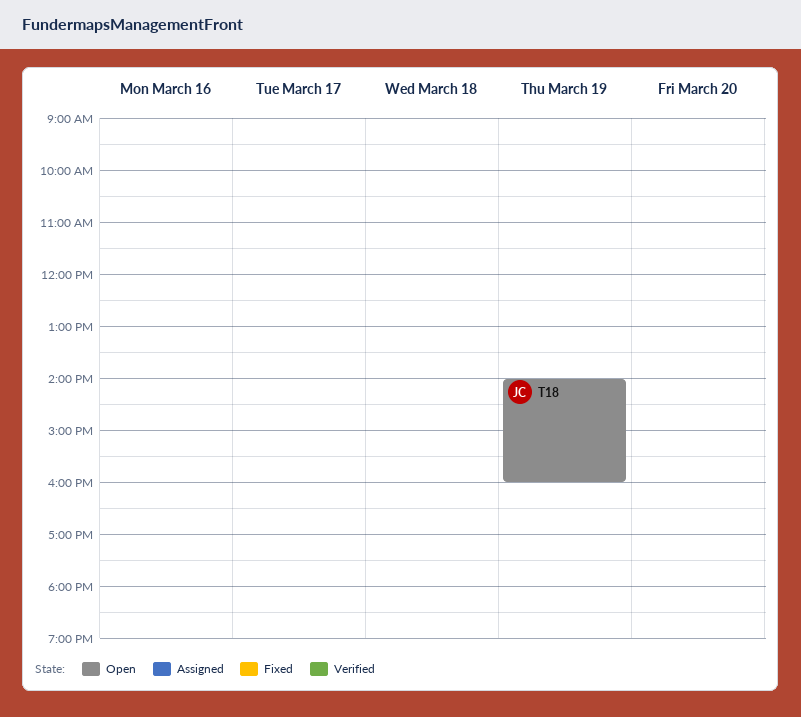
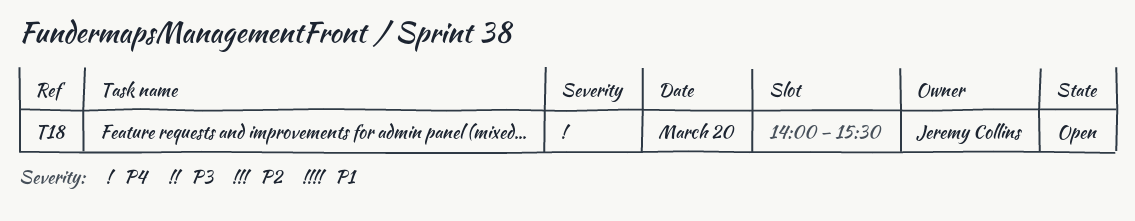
T18, day: Mar 19 -> Mar 20
T18, ends: 16:00 -> 15:30

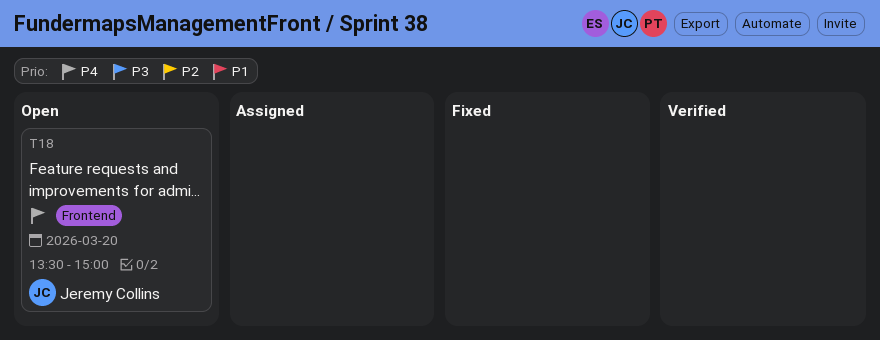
T18, begins: 14:00 -> 13:30
T18, ends: 15:30 -> 15:00

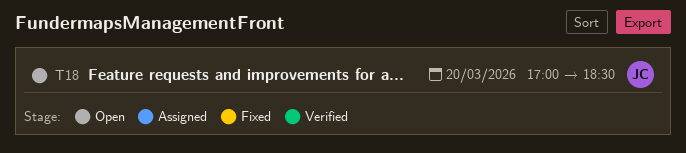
T18, begins: 13:30 -> 17:00
T18, ends: 15:00 -> 18:30

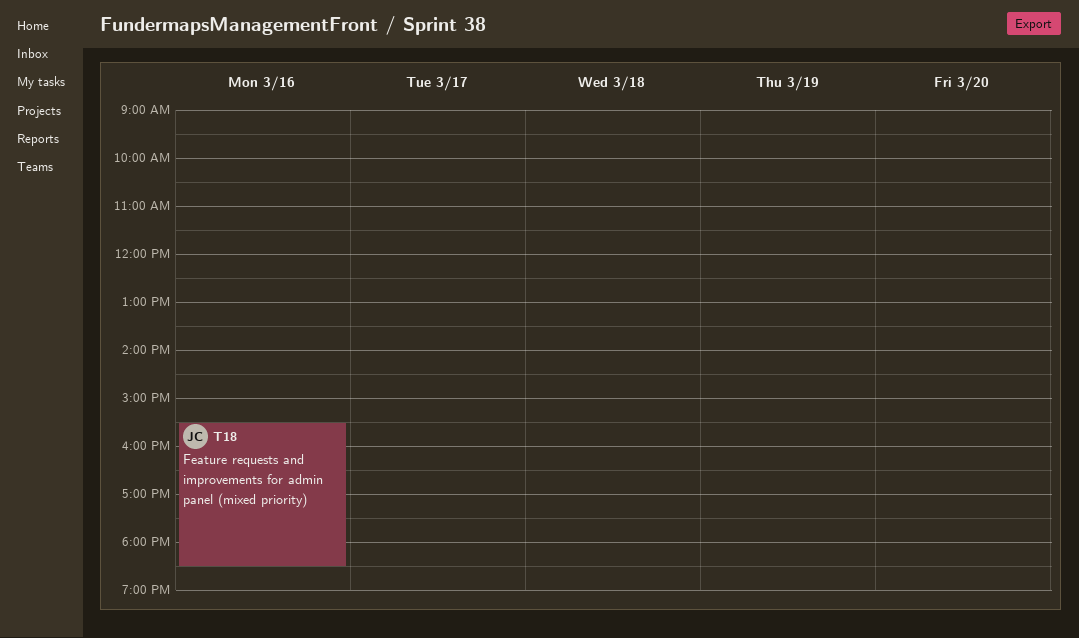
T18, day: Mar 20 -> Mar 16
T18, begins: 17:00 -> 15:30

